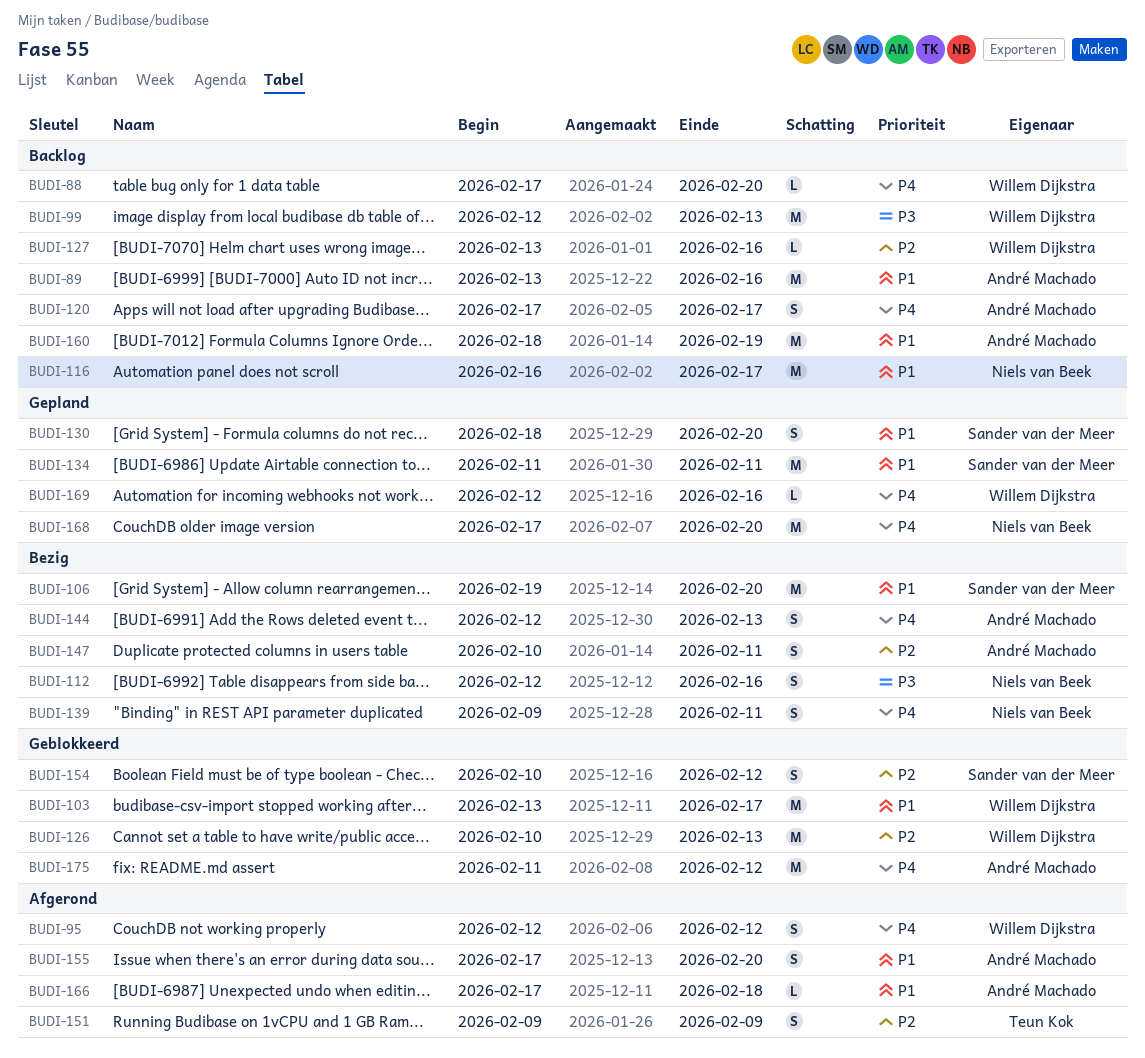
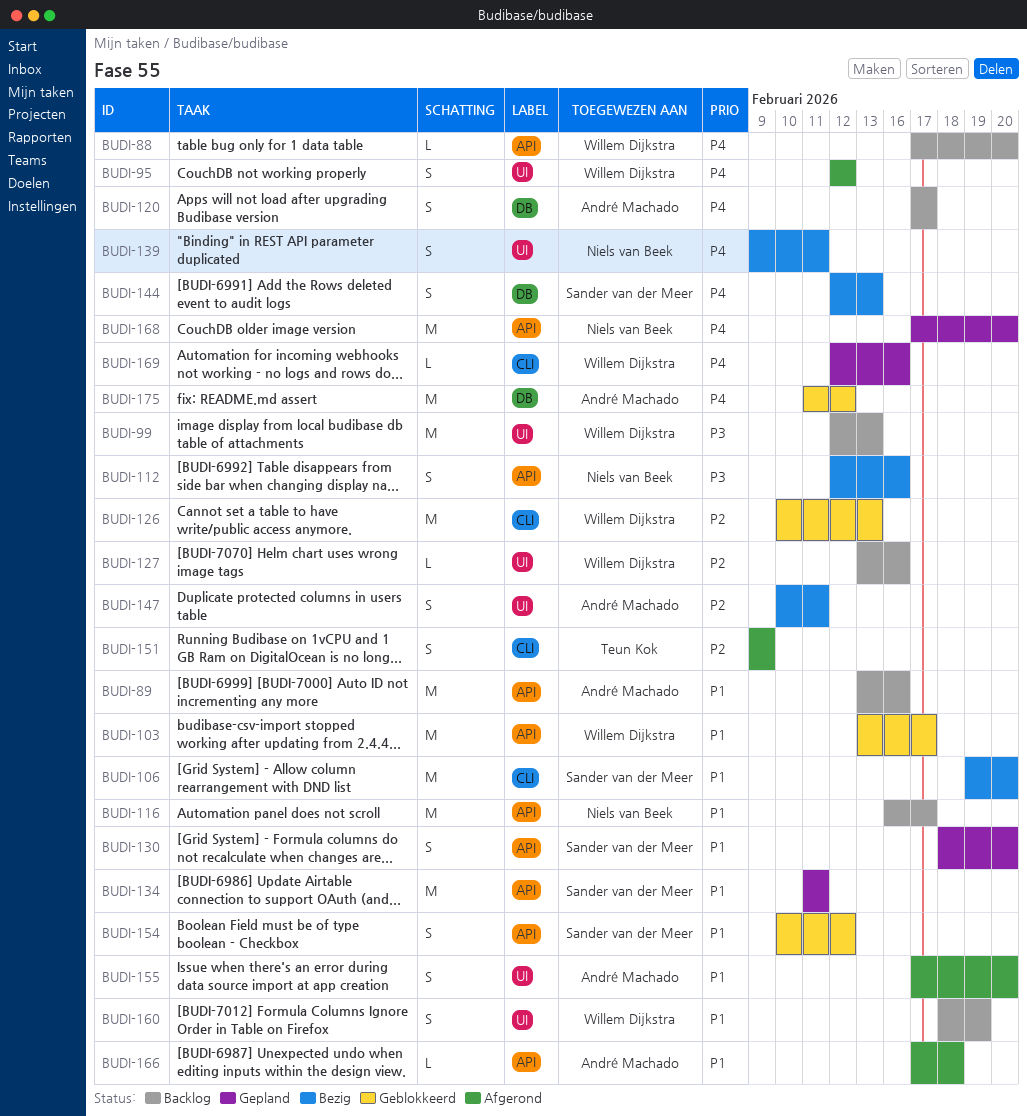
BUDI-144, owner: André Machado -> Sander van der Meer
BUDI-154, priority: P2 -> P1
BUDI-160, owner: André Machado -> Willem Dijkstra
BUDI-160, estimate: M -> S

